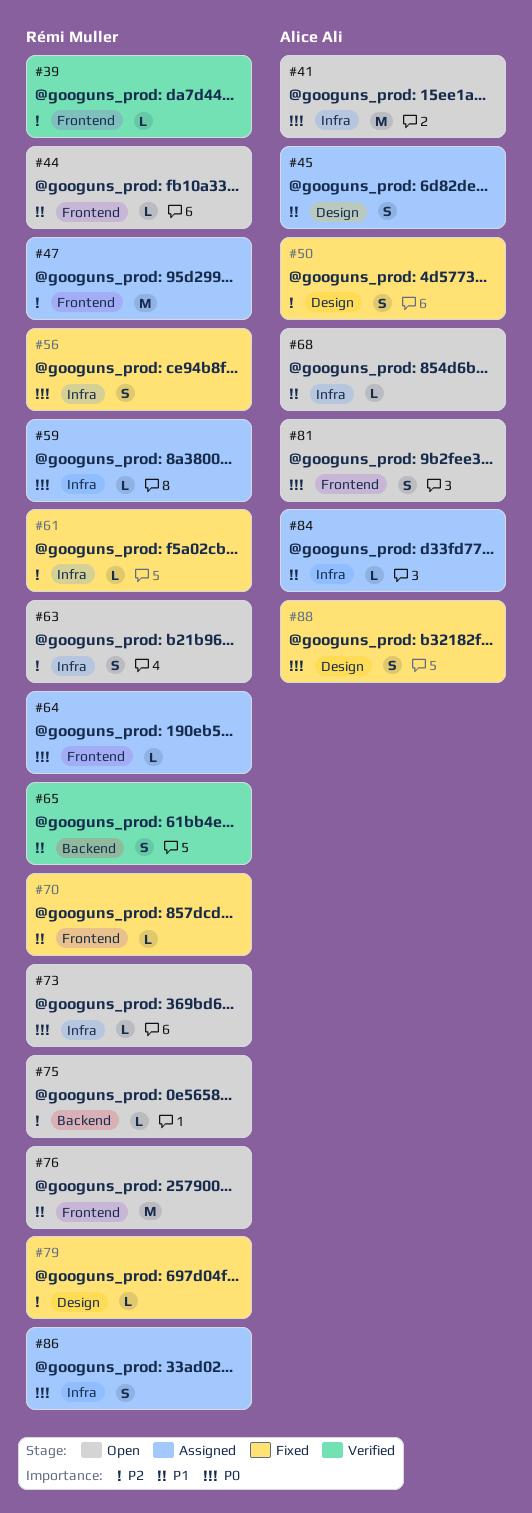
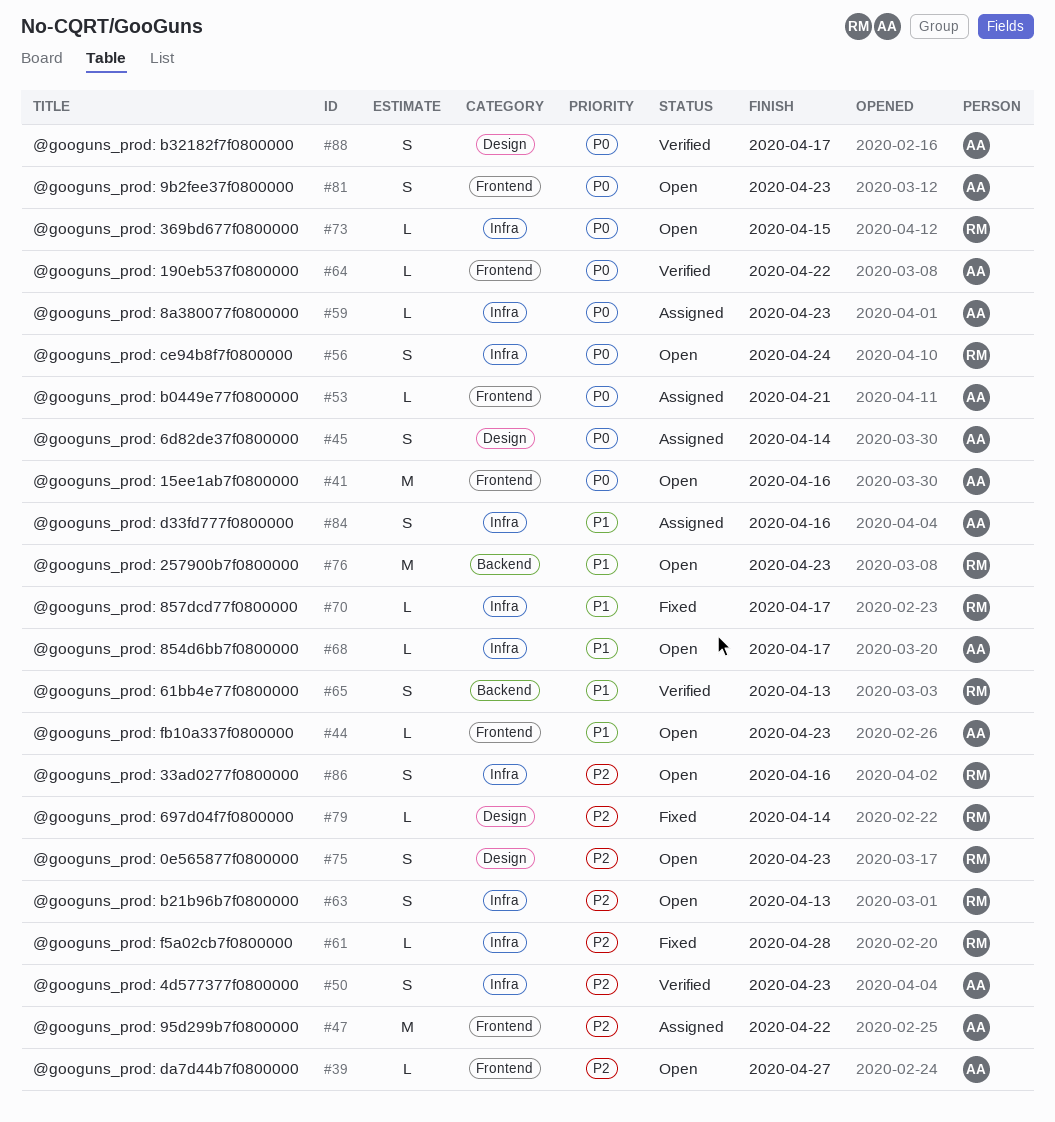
#39, status: Verified -> Open
#39, owner: Rémi Muller -> Alice Ali
#41, label: Infra -> Frontend
#44, owner: Rémi Muller -> Alice Ali
#45, priority: P1 -> P0
#47, owner: Rémi Muller -> Alice Ali
#50, status: Fixed -> Verified
#50, label: Design -> Infra
#53: none -> present
#56, status: Fixed -> Open
#59, owner: Rémi Muller -> Alice Ali
#64, status: Assigned -> Verified
#64, owner: Rémi Muller -> Alice Ali
#70, label: Frontend -> Infra
#75, label: Backend -> Design
#75, estimate: L -> S
#76, label: Frontend -> Backend
#84, estimate: L -> S
#86, status: Assigned -> Open
#86, priority: P0 -> P2
#88, status: Fixed -> Verified

